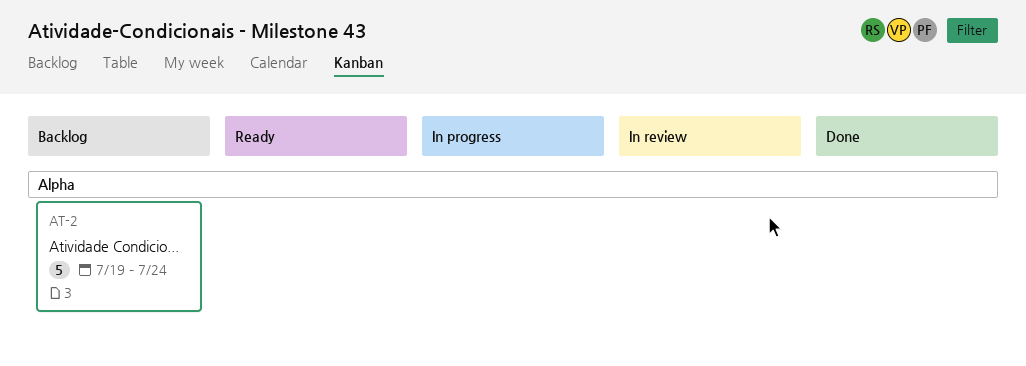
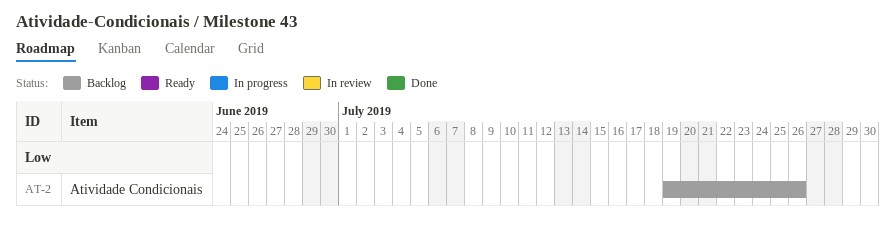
AT-2, due: Jul 24 -> Jul 26

